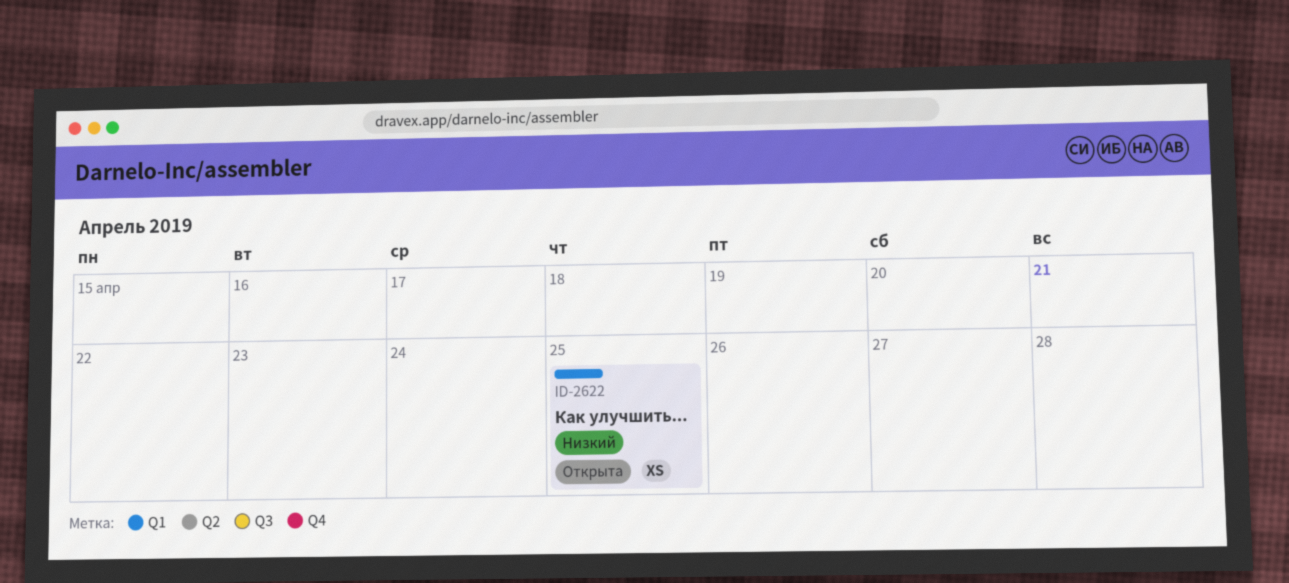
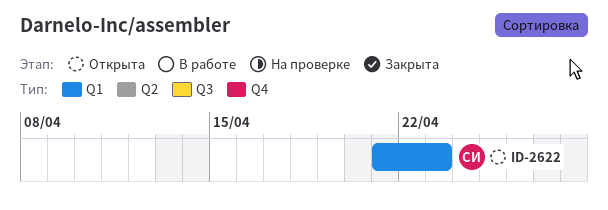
ID-2622, due: Apr 25 -> Apr 23

